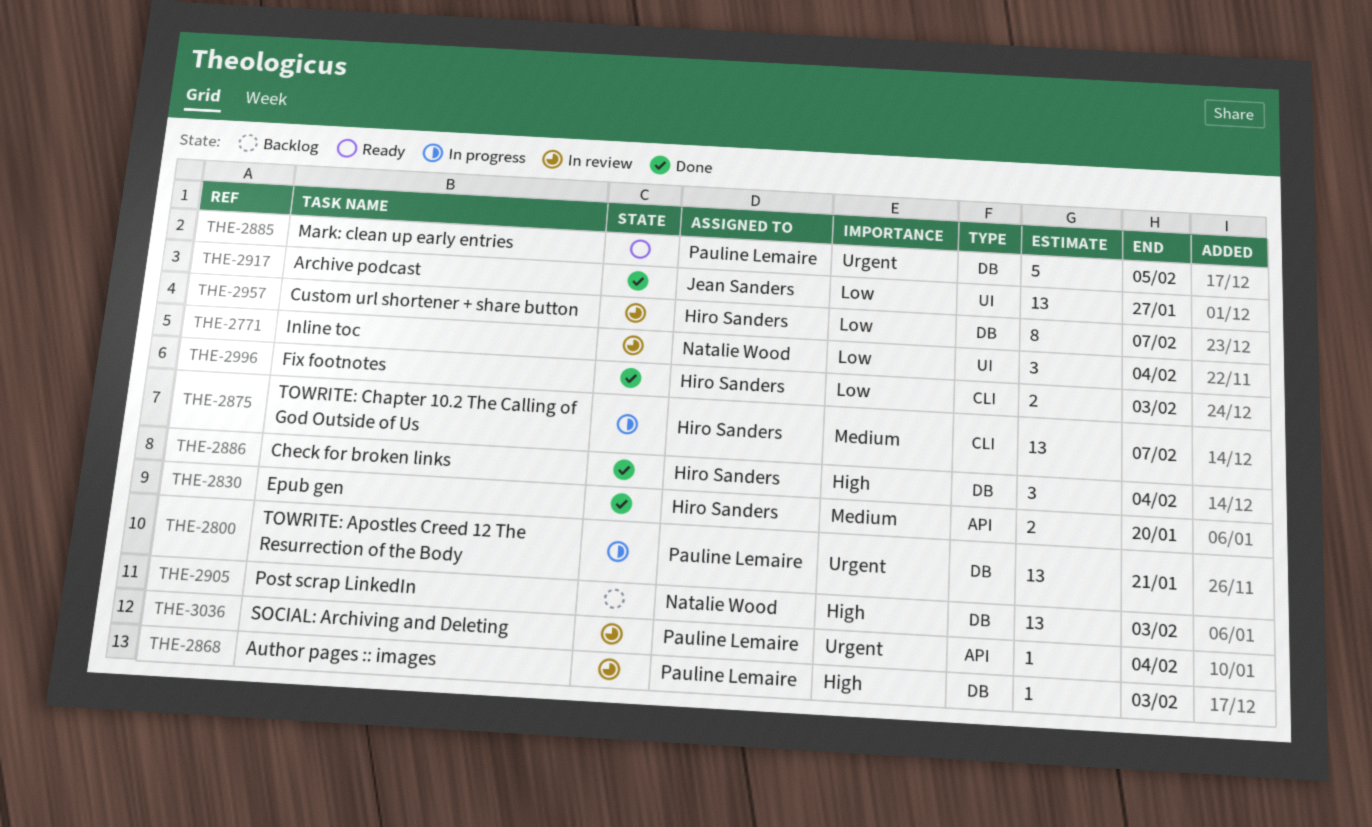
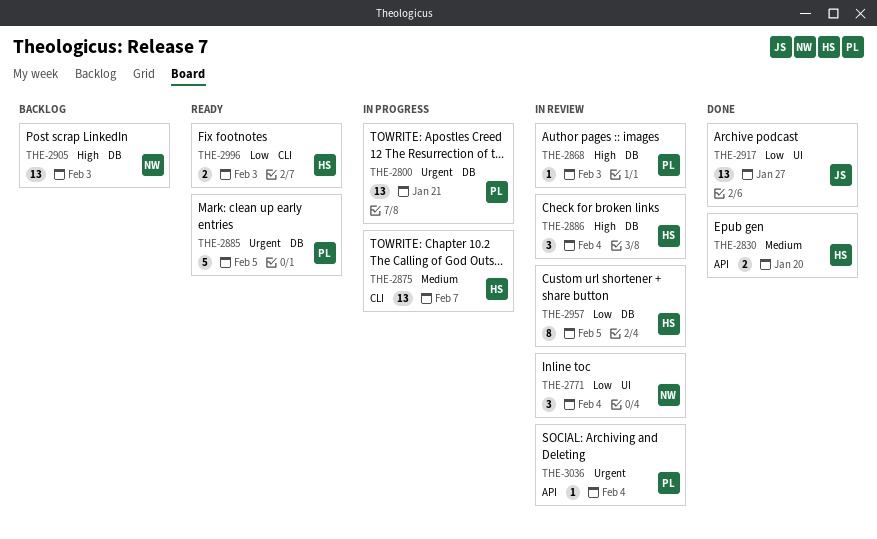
THE-2886, status: Done -> In review
THE-2957, due: Feb 7 -> Feb 5
THE-2996, status: Done -> Ready

